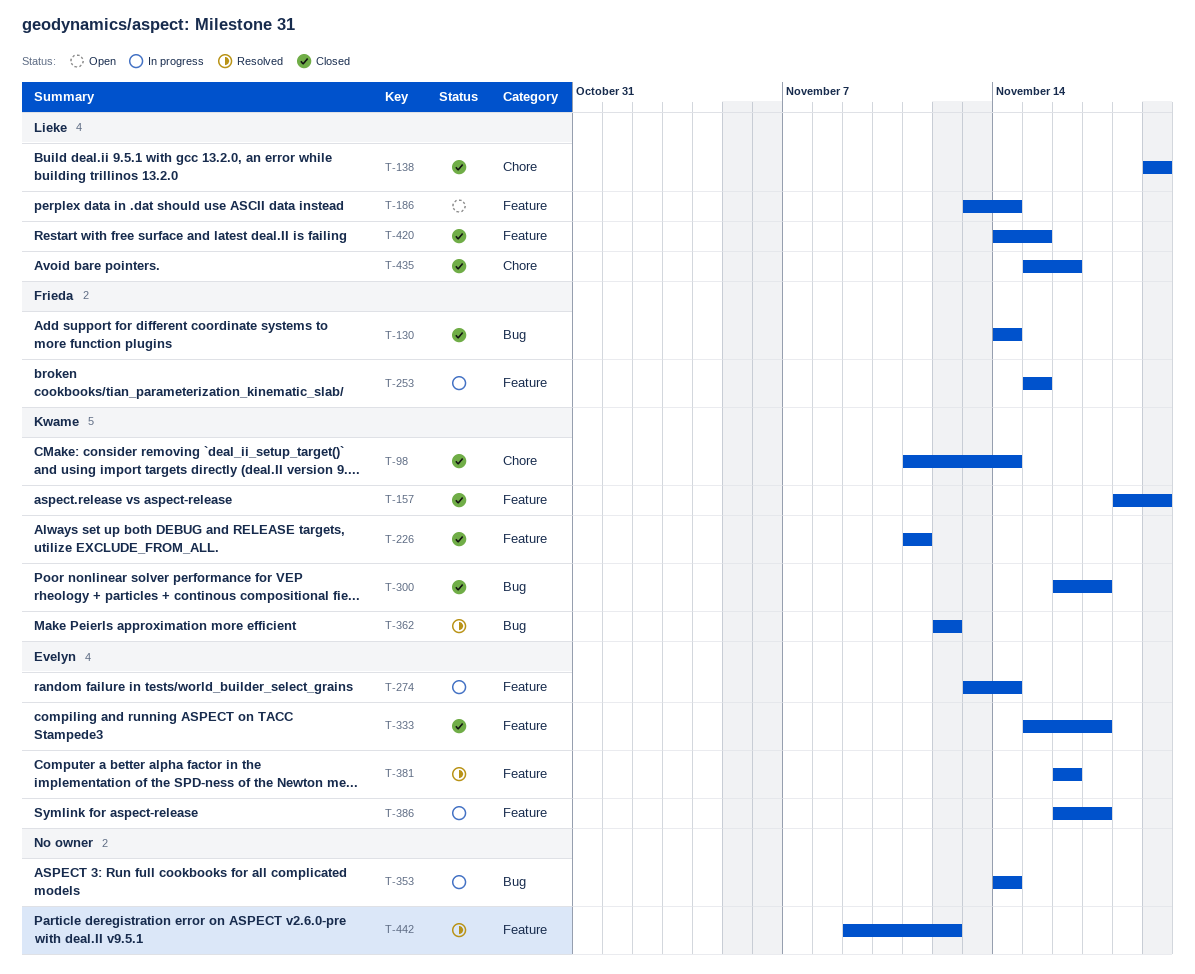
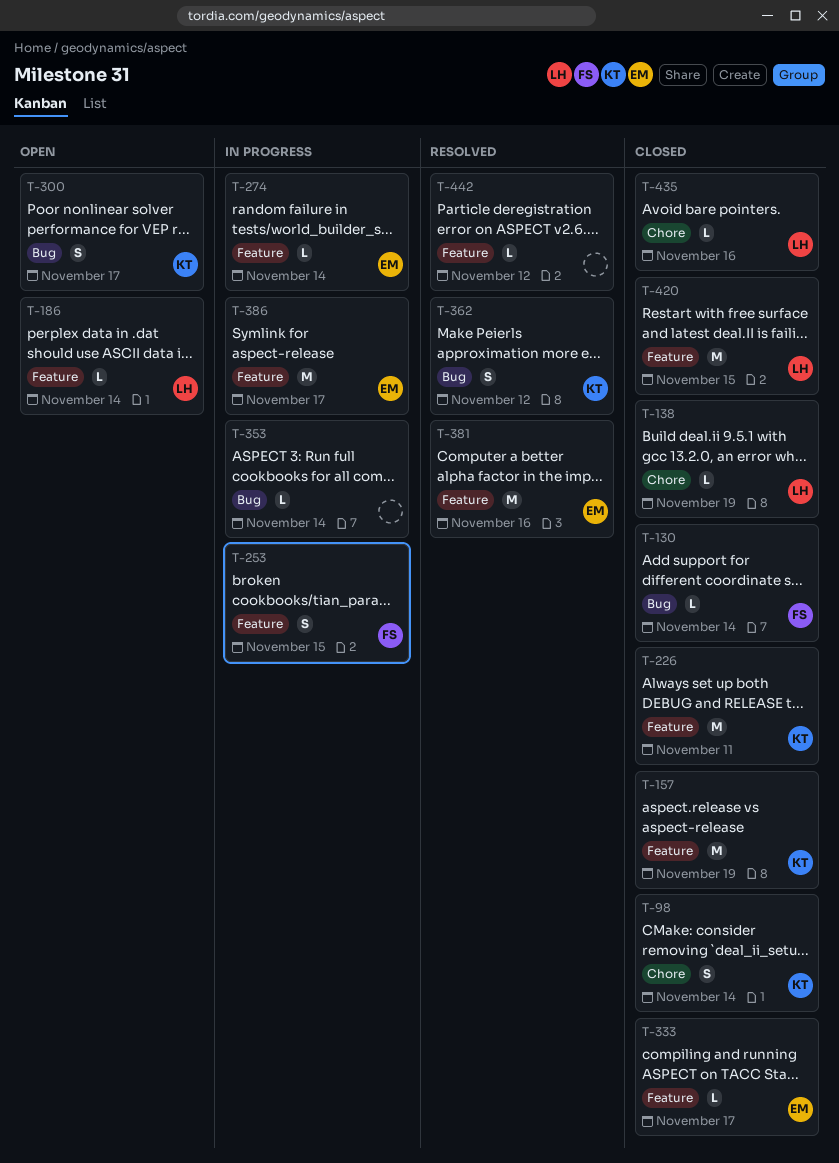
T-300, status: Closed -> Open

